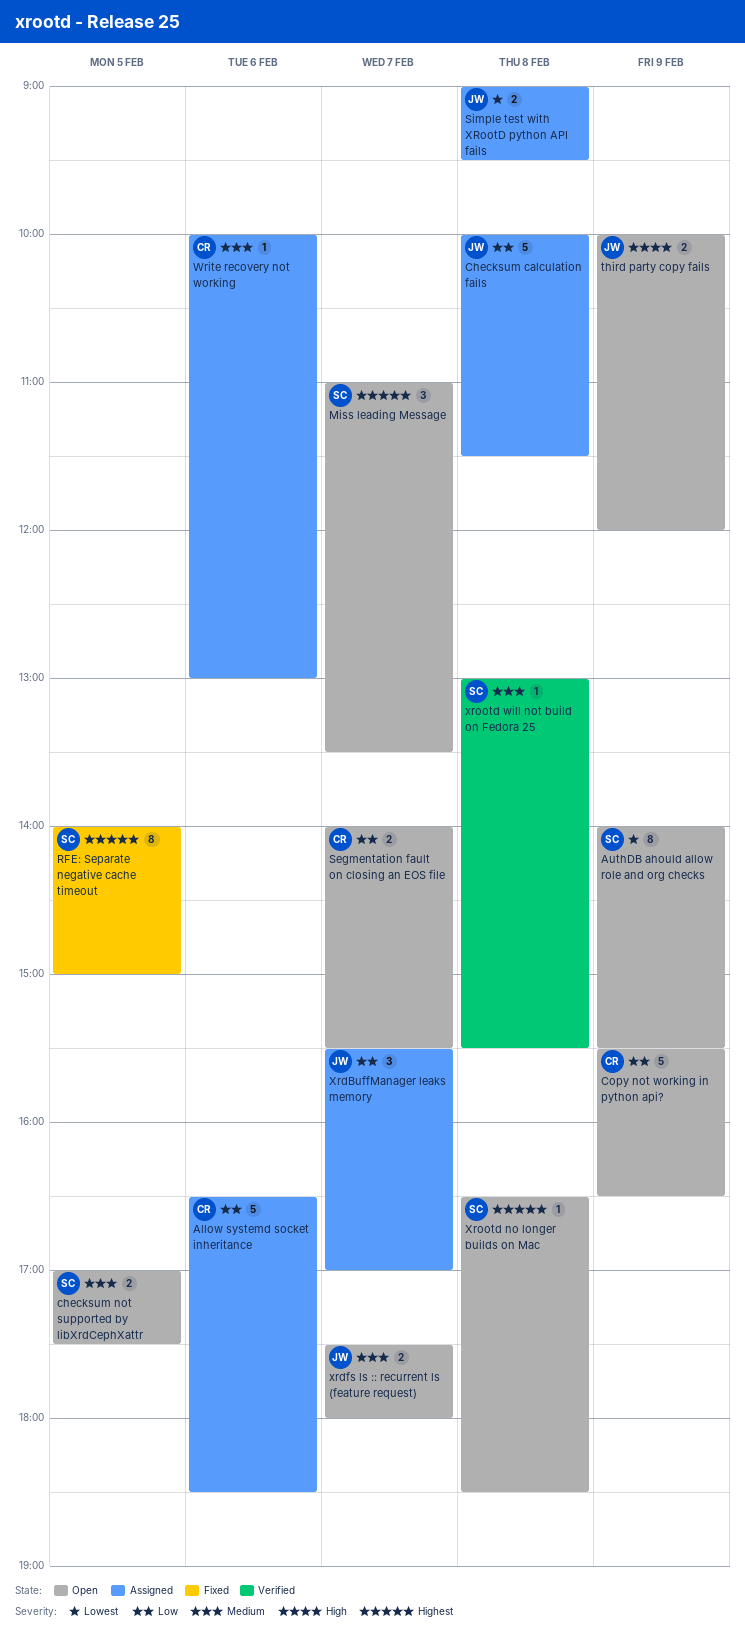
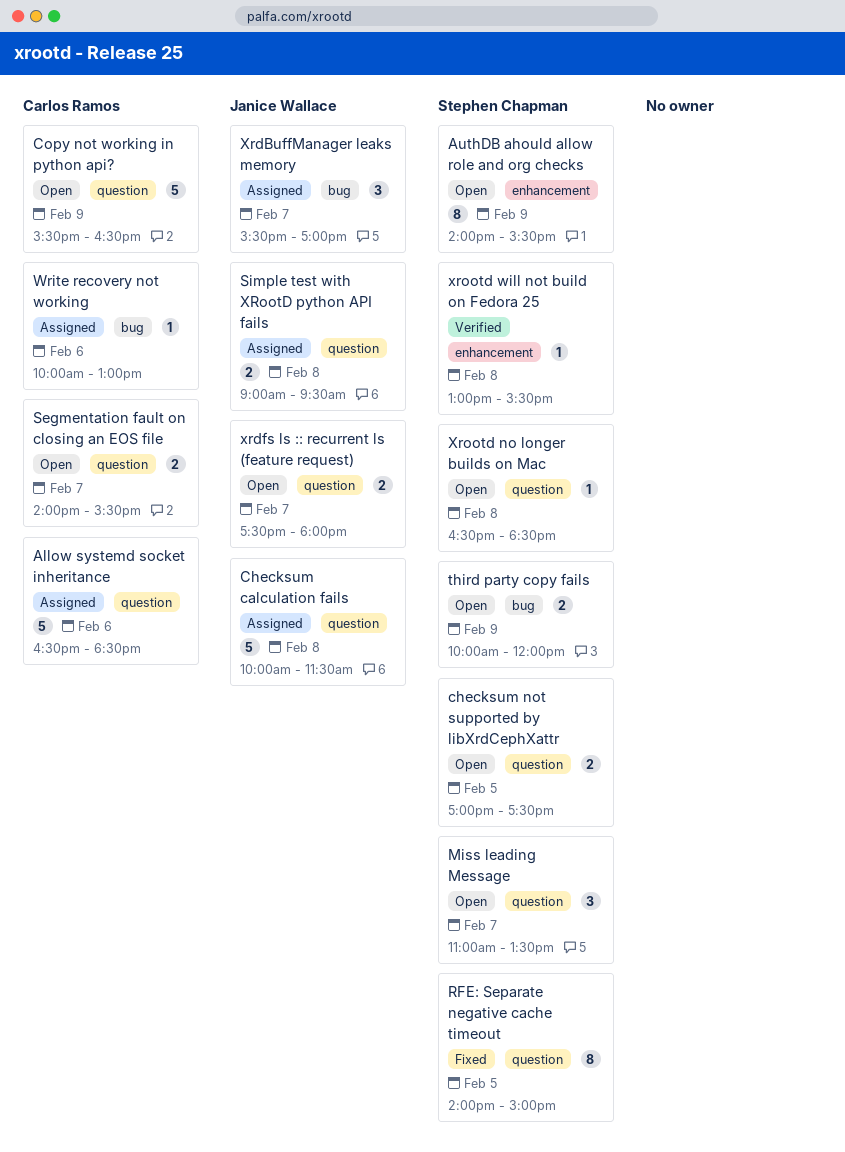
third party copy fails, owner: Janice Wallace -> Stephen Chapman

